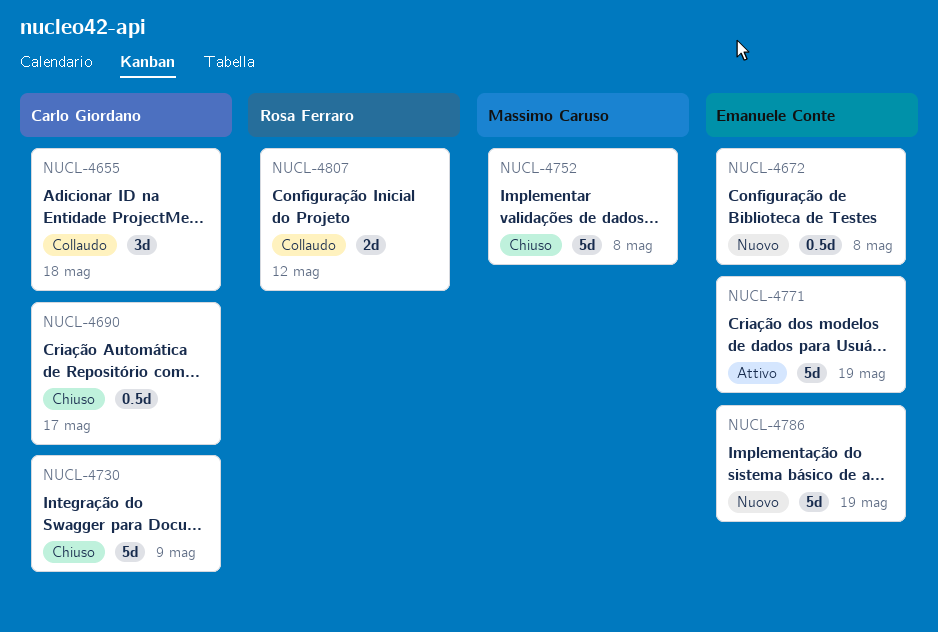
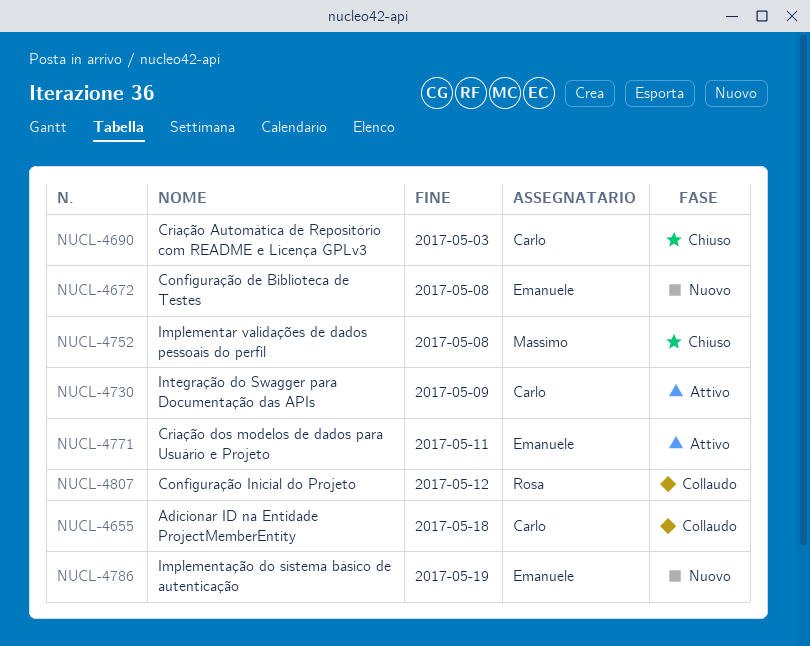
NUCL-4690, due: May 17 -> May 3
NUCL-4730, status: Chiuso -> Attivo
NUCL-4771, due: May 19 -> May 11

